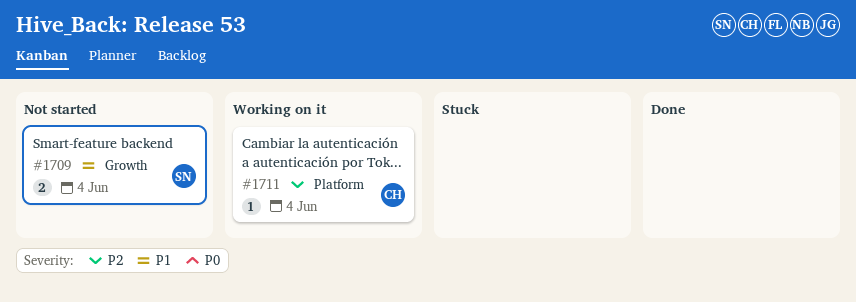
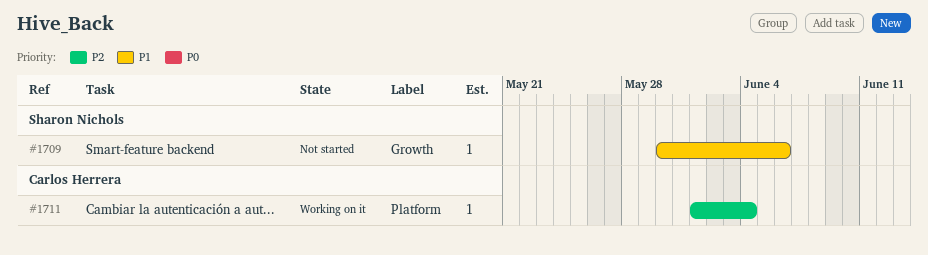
#1709, estimate: 2 -> 1
#1709, due: Jun 4 -> Jun 6

